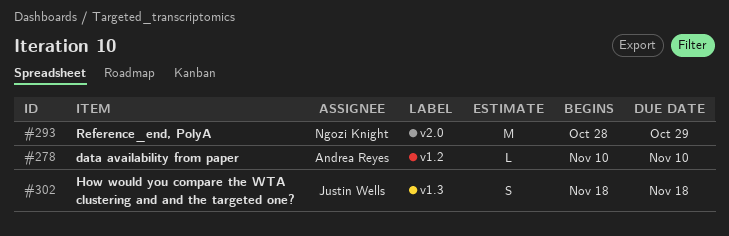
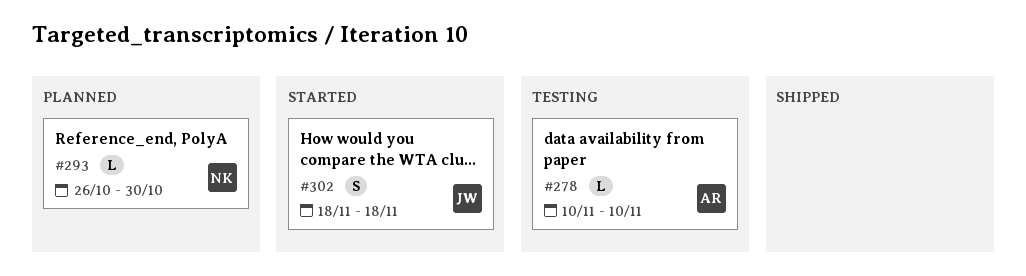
#293, estimate: M -> L
#293, start: Oct 28 -> Oct 26
#293, due: Oct 29 -> Oct 30

